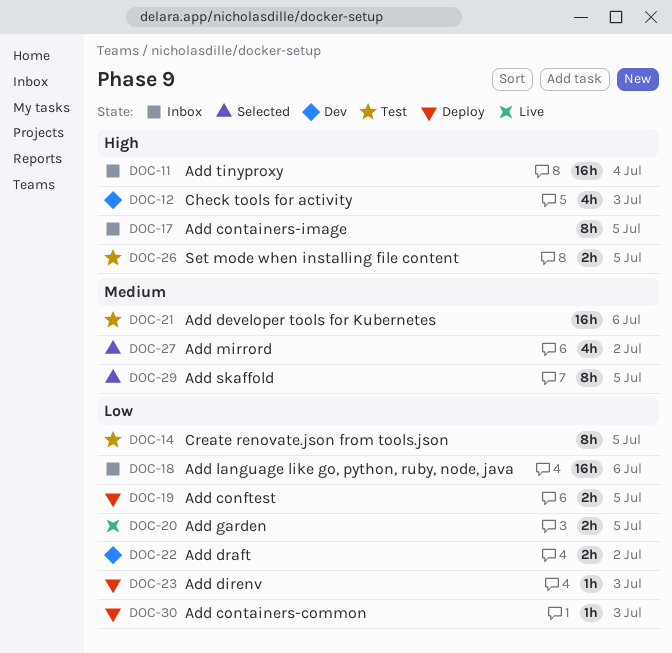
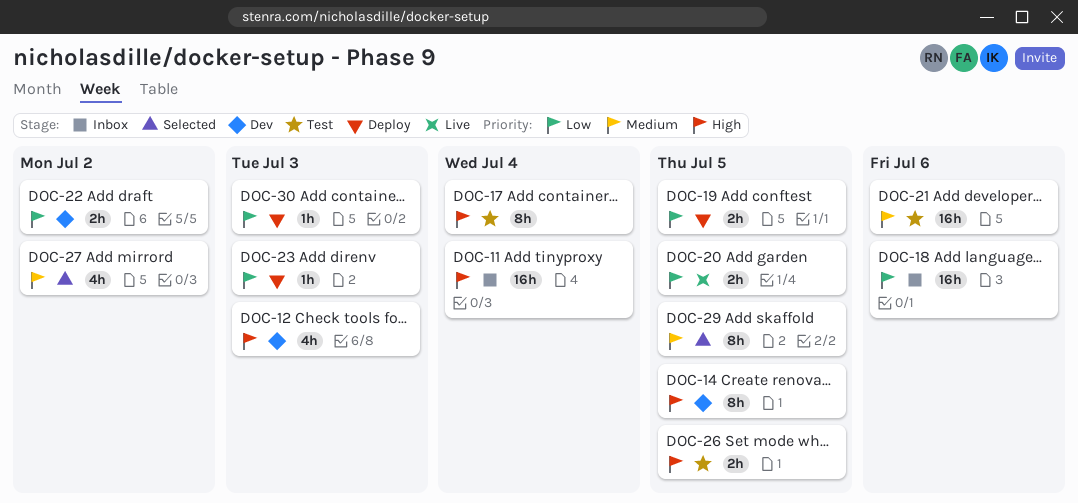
DOC-14, status: Test -> Dev
DOC-14, priority: Low -> High
DOC-17, status: Inbox -> Test
DOC-17, due: Jul 5 -> Jul 4

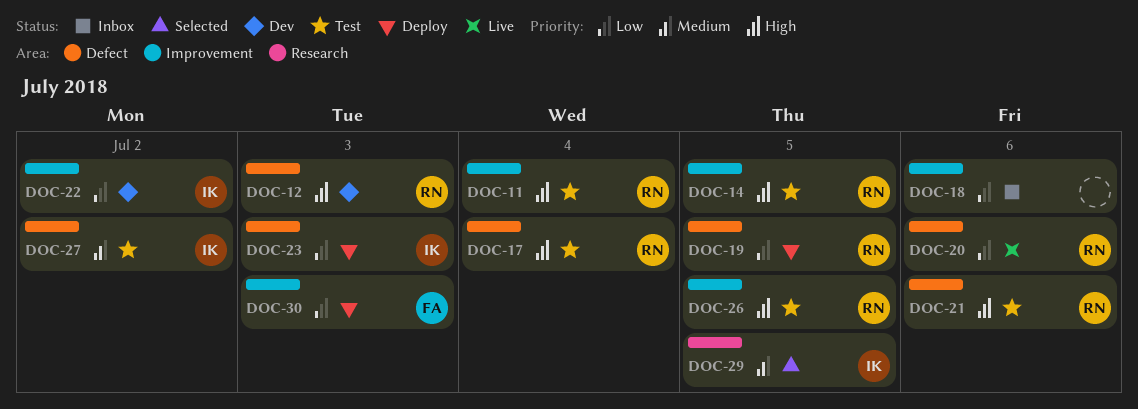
DOC-11, status: Inbox -> Test
DOC-14, status: Dev -> Test
DOC-20, due: Jul 5 -> Jul 6
DOC-21, priority: Medium -> High
DOC-27, status: Selected -> Test

